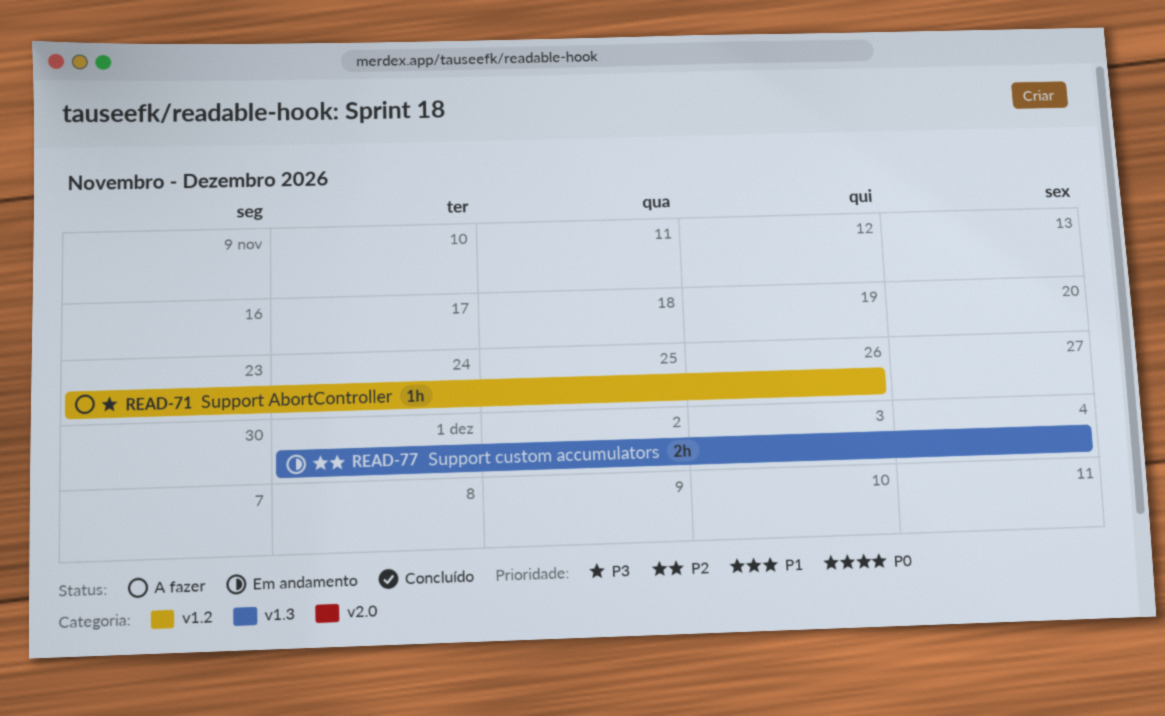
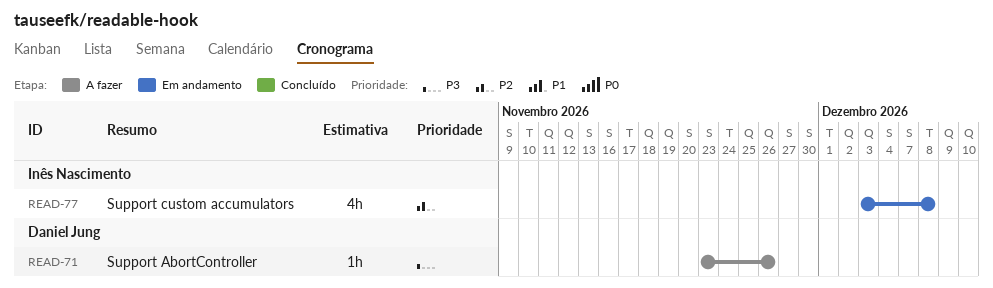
READ-77, estimate: 2h -> 4h
READ-77, start: Dec 1 -> Dec 3
READ-77, due: Dec 4 -> Dec 8

